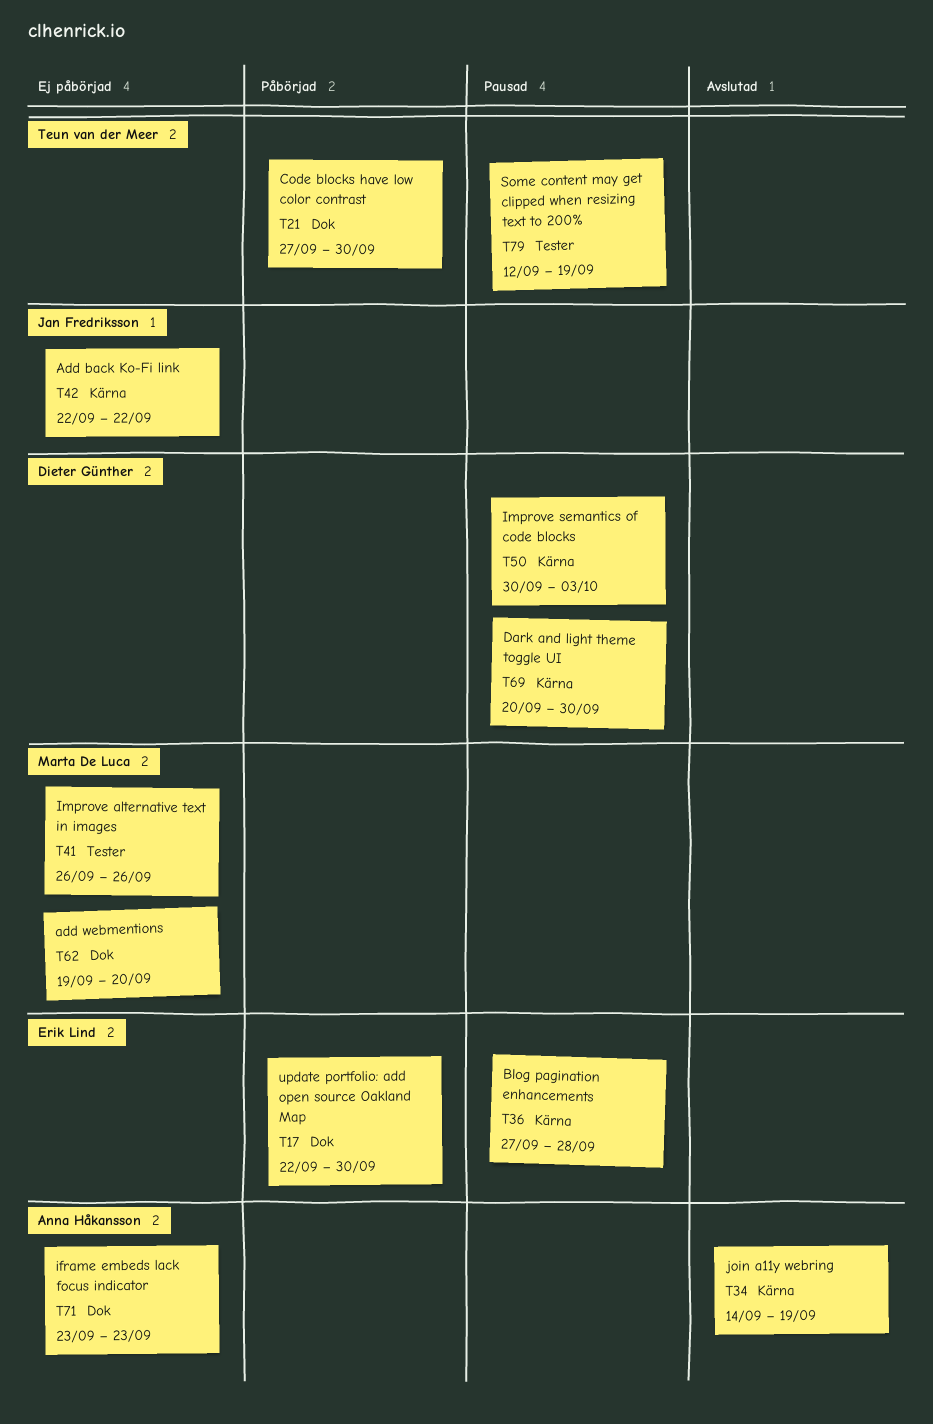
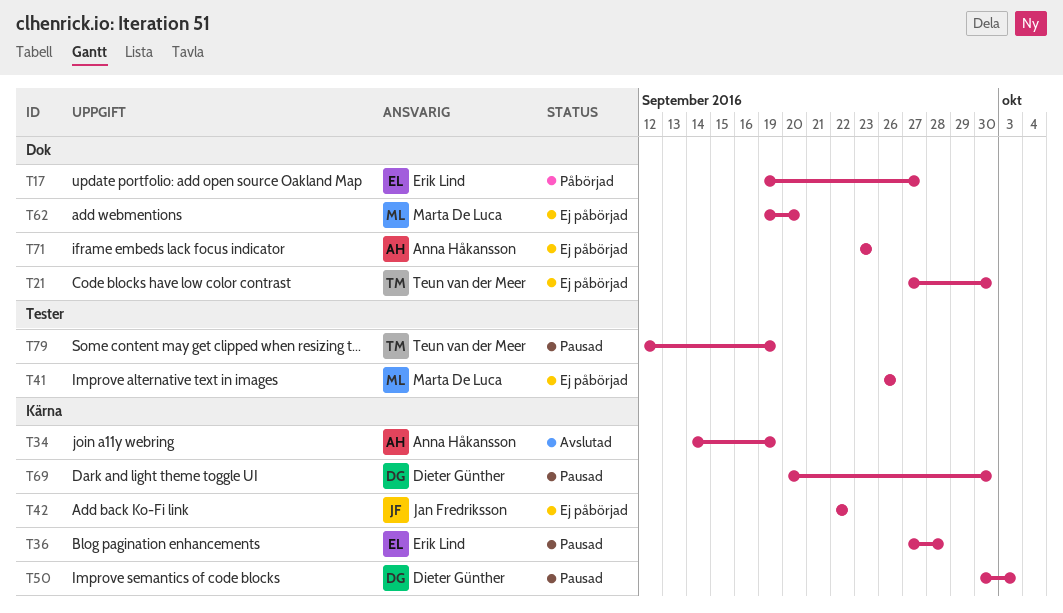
T17, start: Sep 22 -> Sep 19
T17, due: Sep 30 -> Sep 27
T21, status: Påbörjad -> Ej påbörjad

